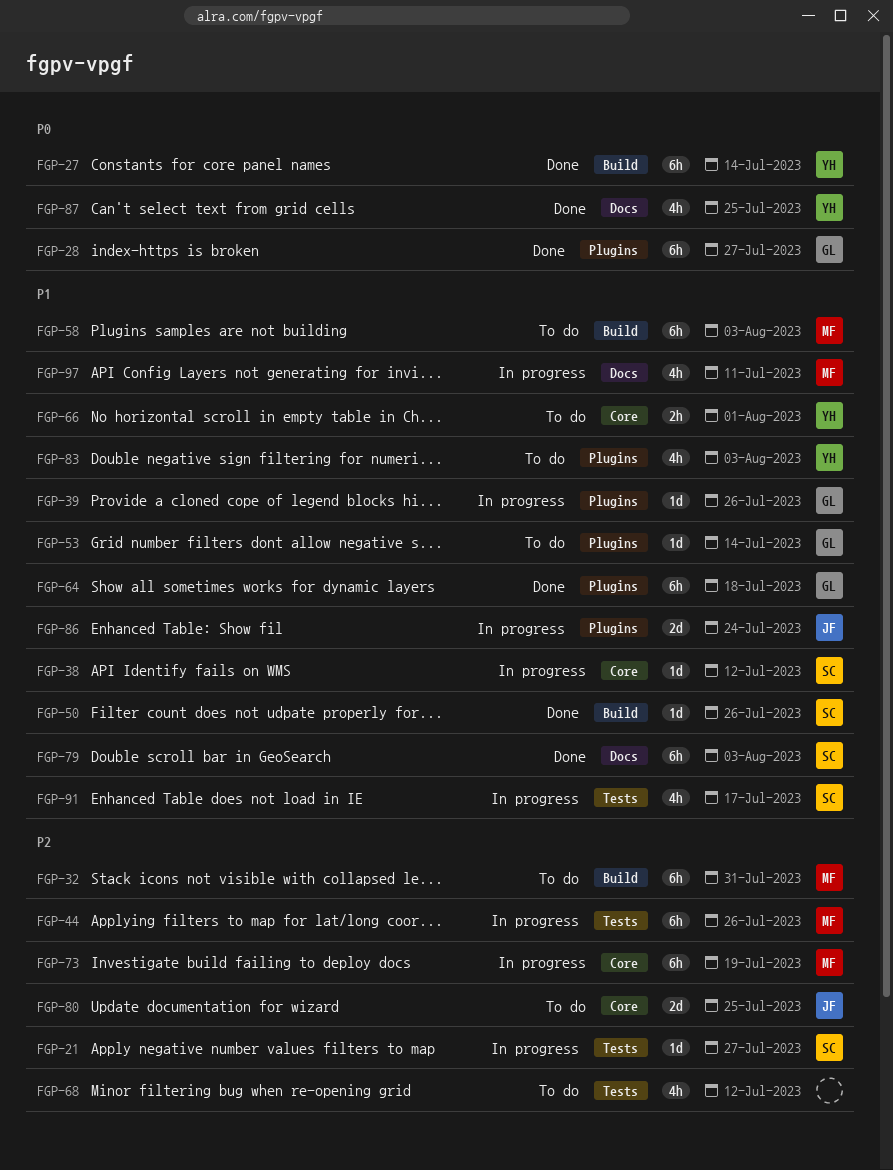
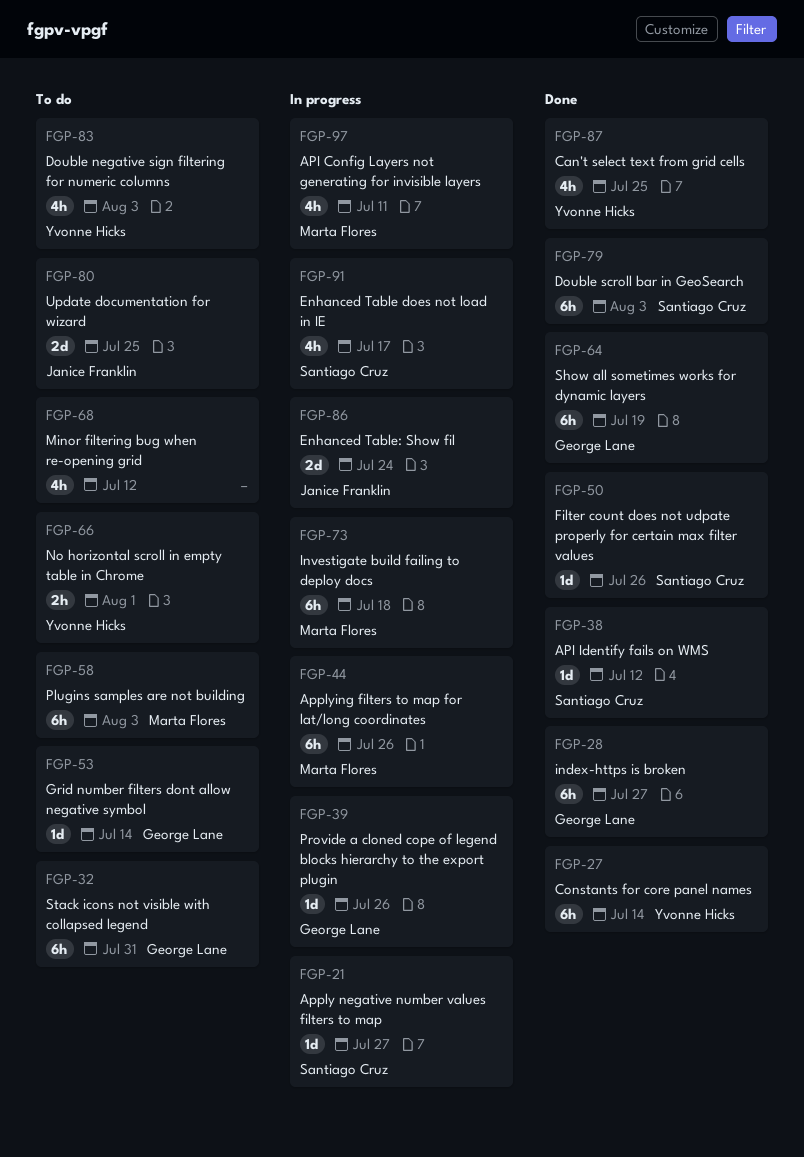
FGP-32, owner: Marta Flores -> George Lane
FGP-38, status: In progress -> Done
FGP-64, due: Jul 18 -> Jul 19
FGP-73, due: Jul 19 -> Jul 18

